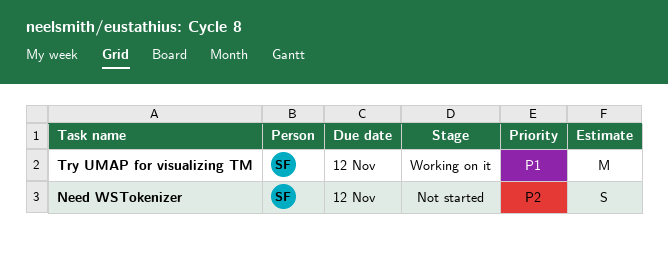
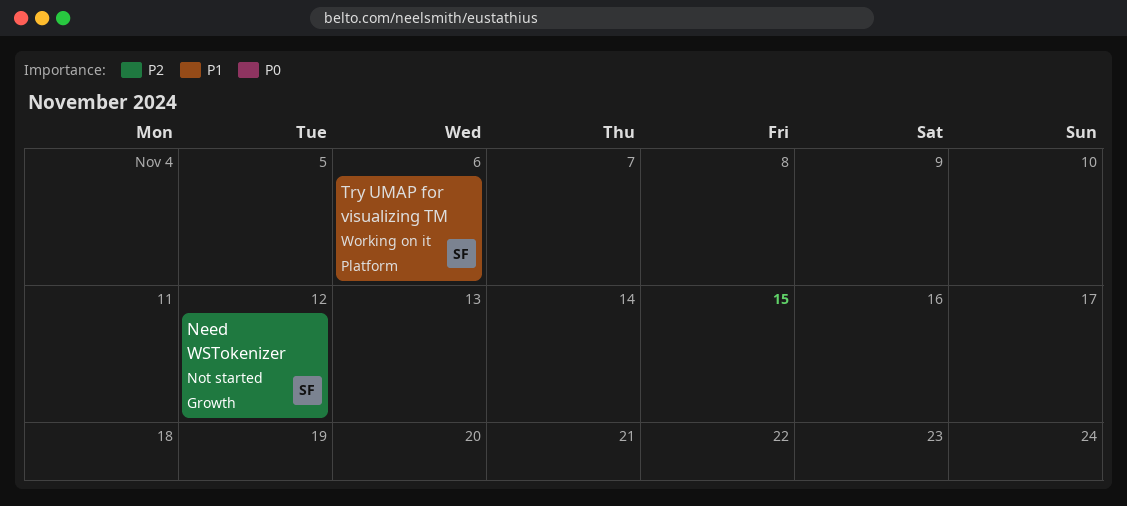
Try UMAP for visualizing TM, due: Nov 12 -> Nov 6

